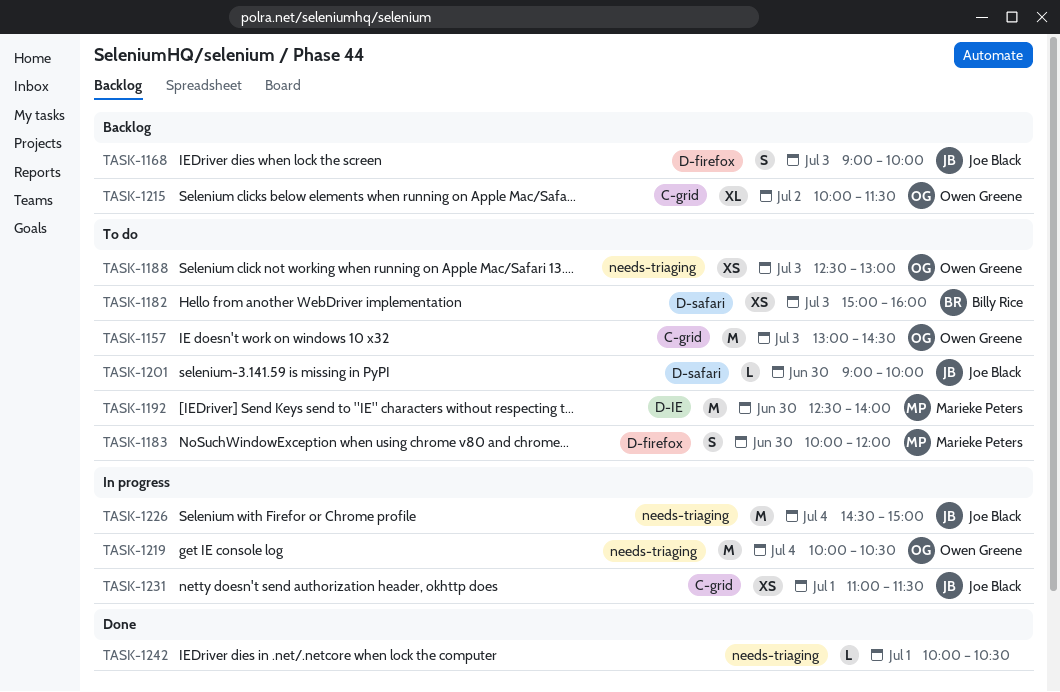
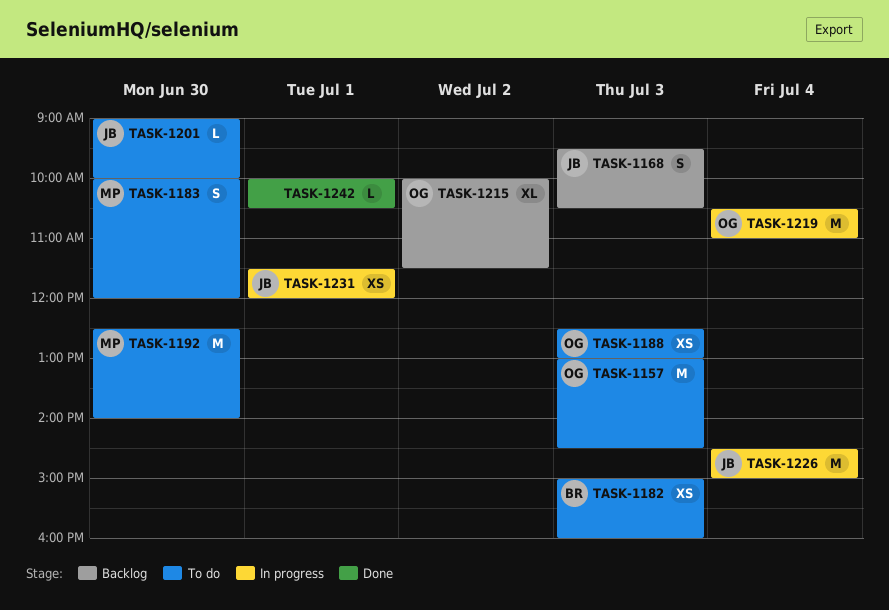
TASK-1168, begins: 09:00 -> 09:30
TASK-1168, ends: 10:00 -> 10:30
TASK-1219, begins: 10:00 -> 10:30
TASK-1219, ends: 10:30 -> 11:00
TASK-1231, begins: 11:00 -> 11:30
TASK-1231, ends: 11:30 -> 12:00

